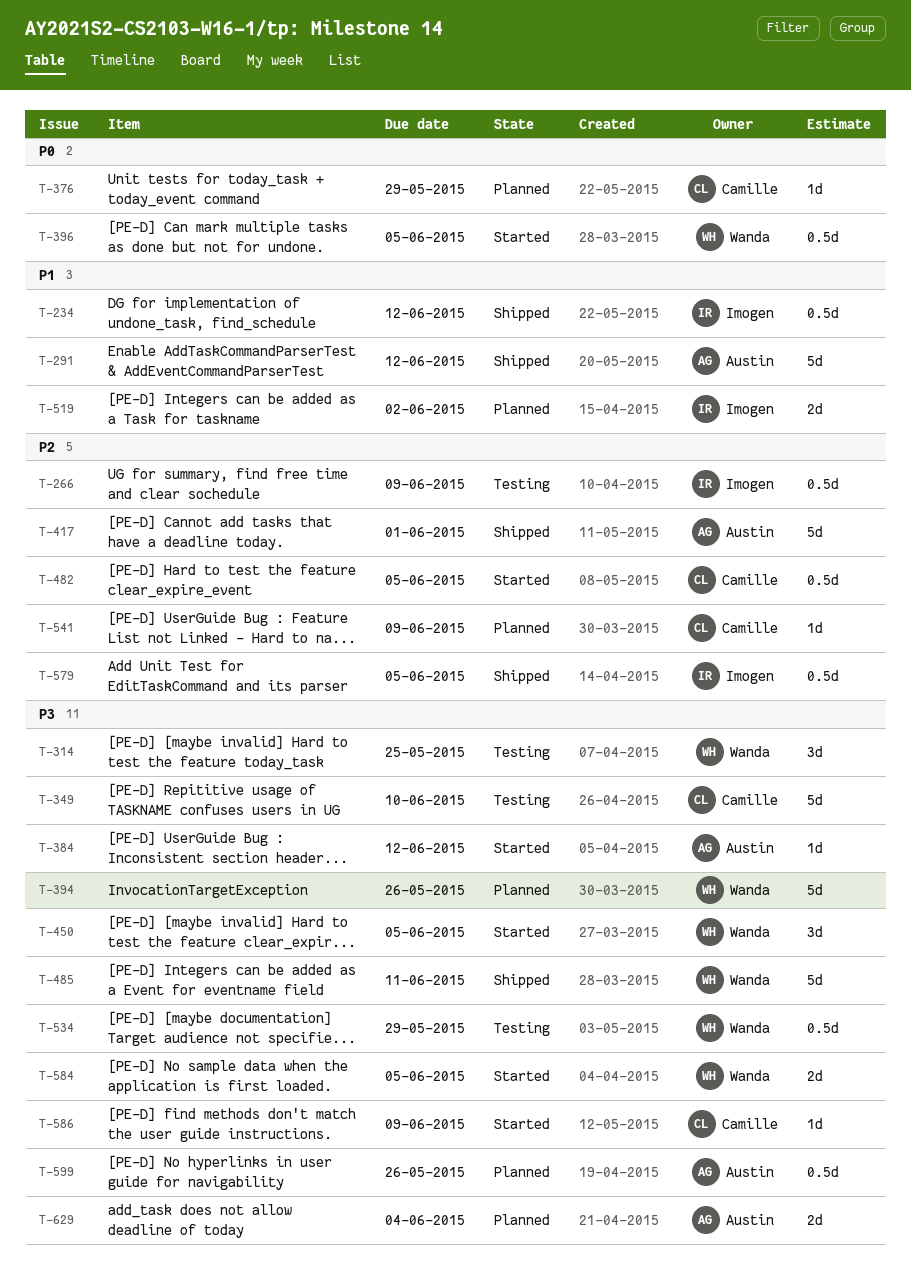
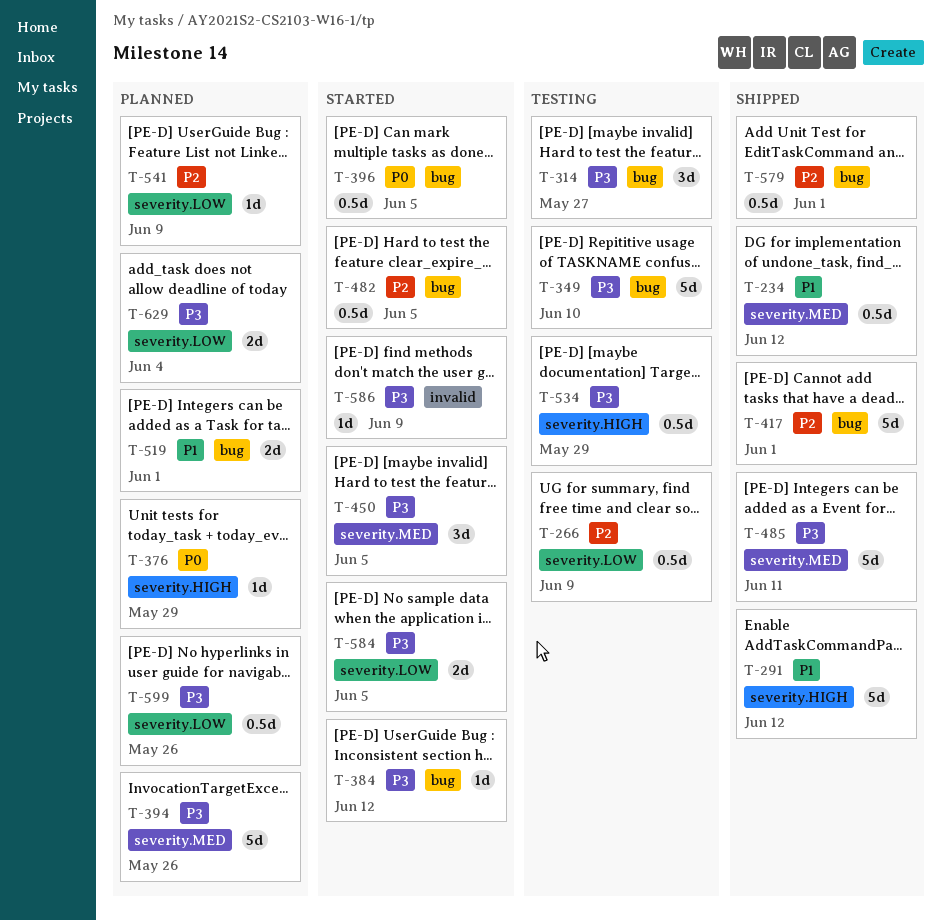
T-314, due: May 25 -> May 27
T-519, due: Jun 2 -> Jun 1
T-579, due: Jun 5 -> Jun 1

